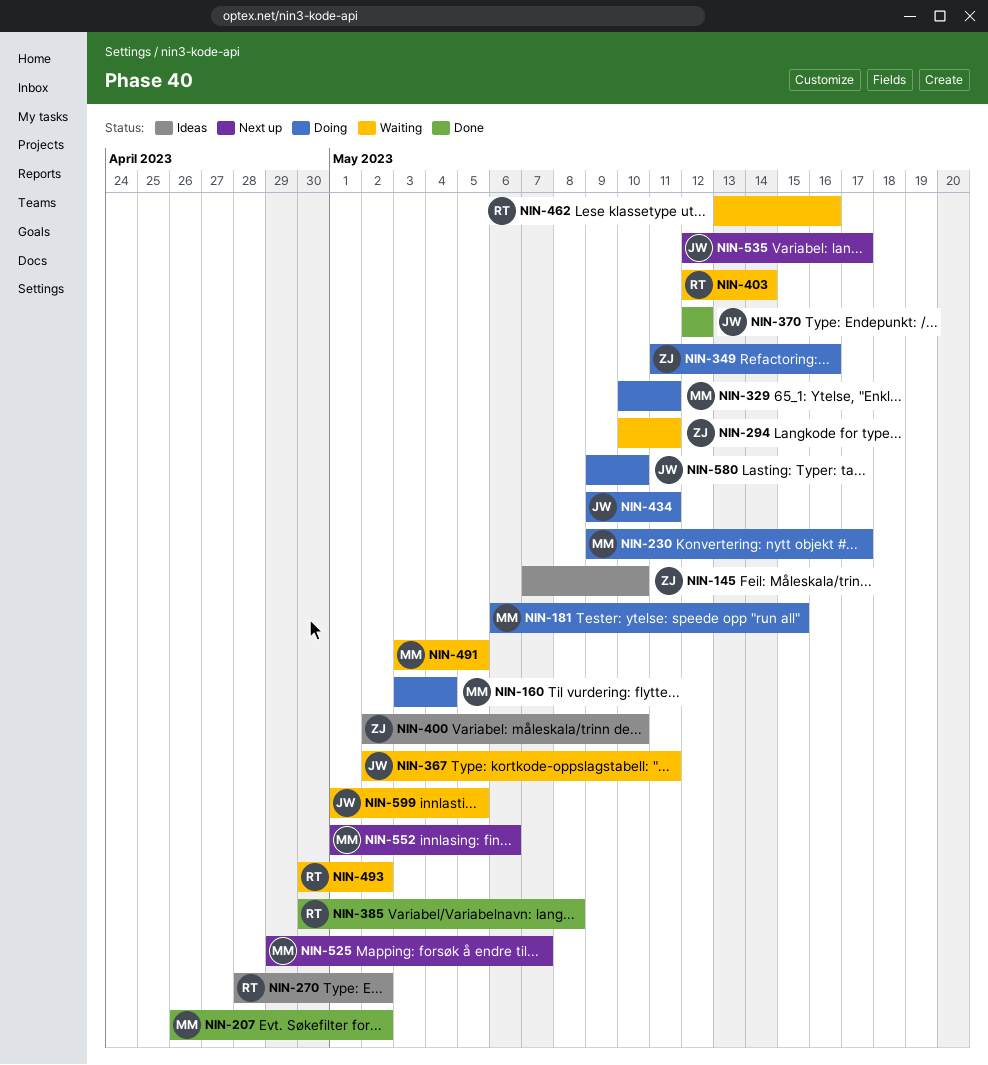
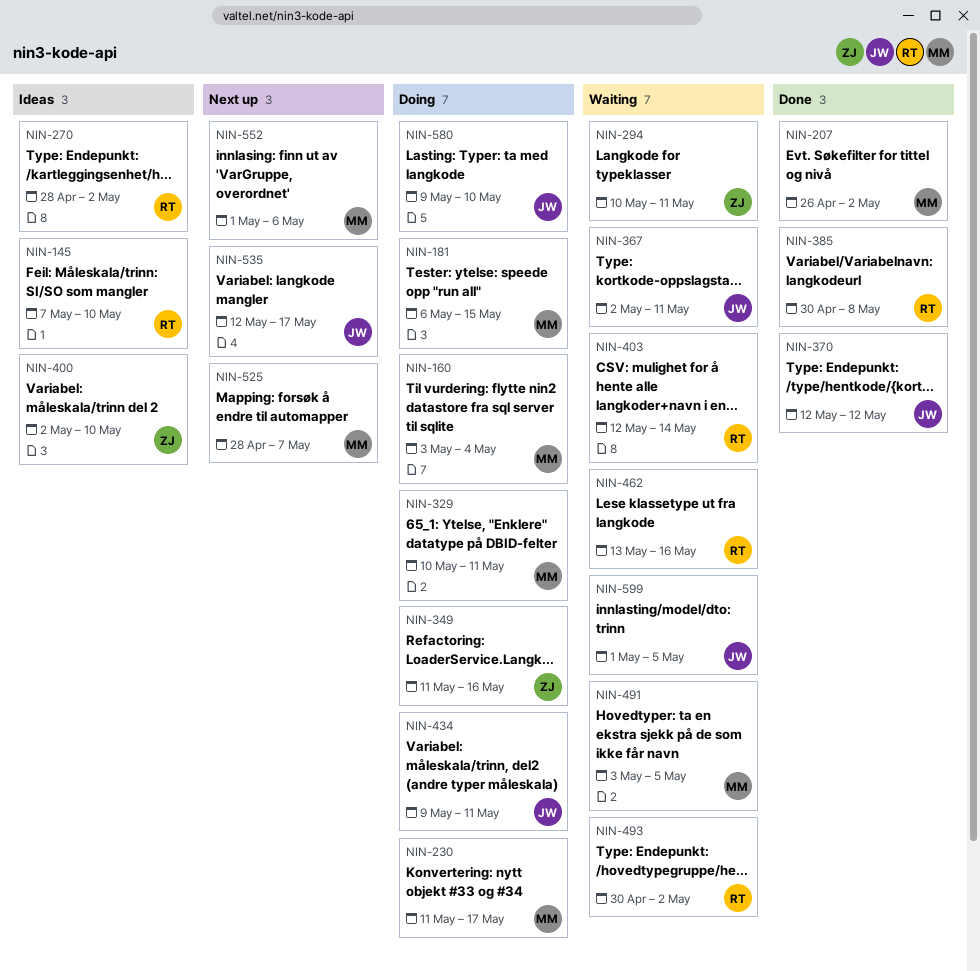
NIN-145, owner: ZJ -> RT
NIN-230, start: May 9 -> May 11
NIN-525, start: Apr 29 -> Apr 28

